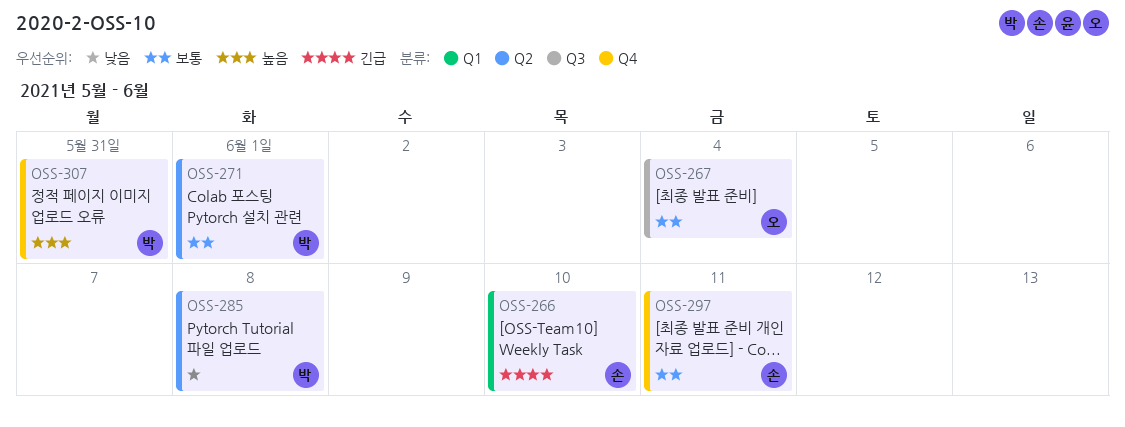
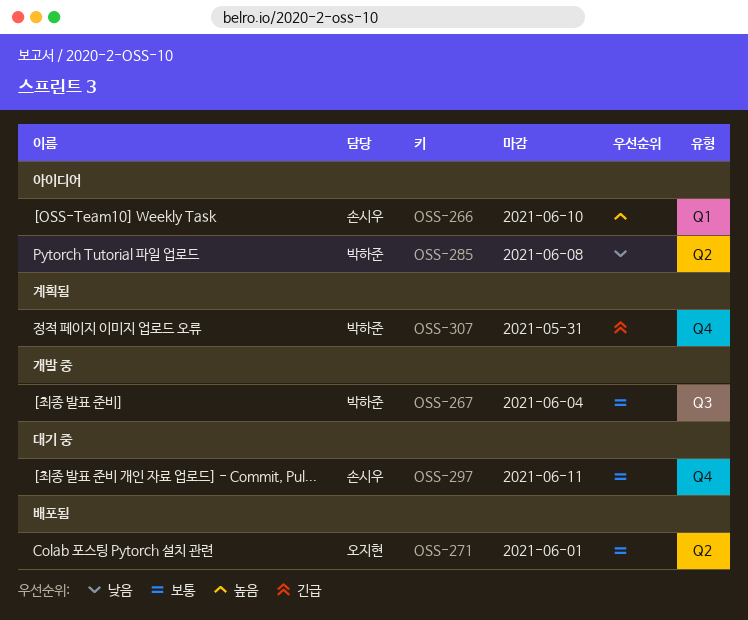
OSS-266, priority: 긴급 -> 높음
OSS-267, owner: 오지현 -> 박하준
OSS-271, owner: 박하준 -> 오지현
OSS-307, priority: 높음 -> 긴급

